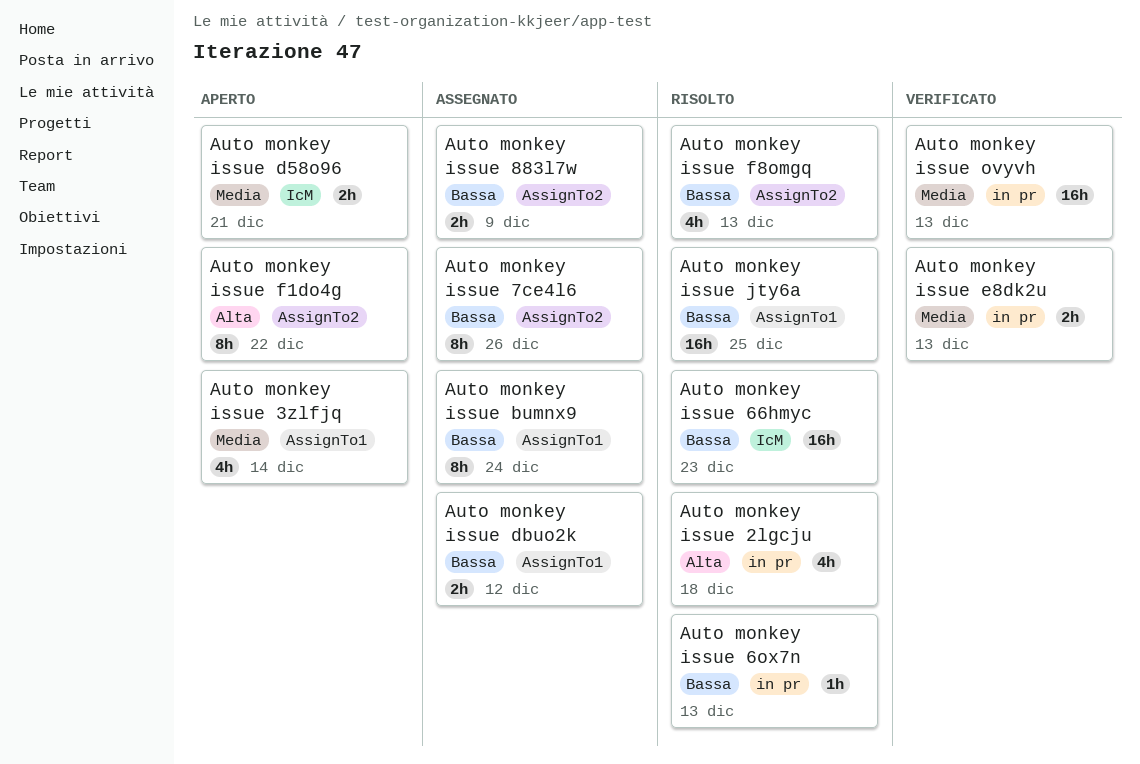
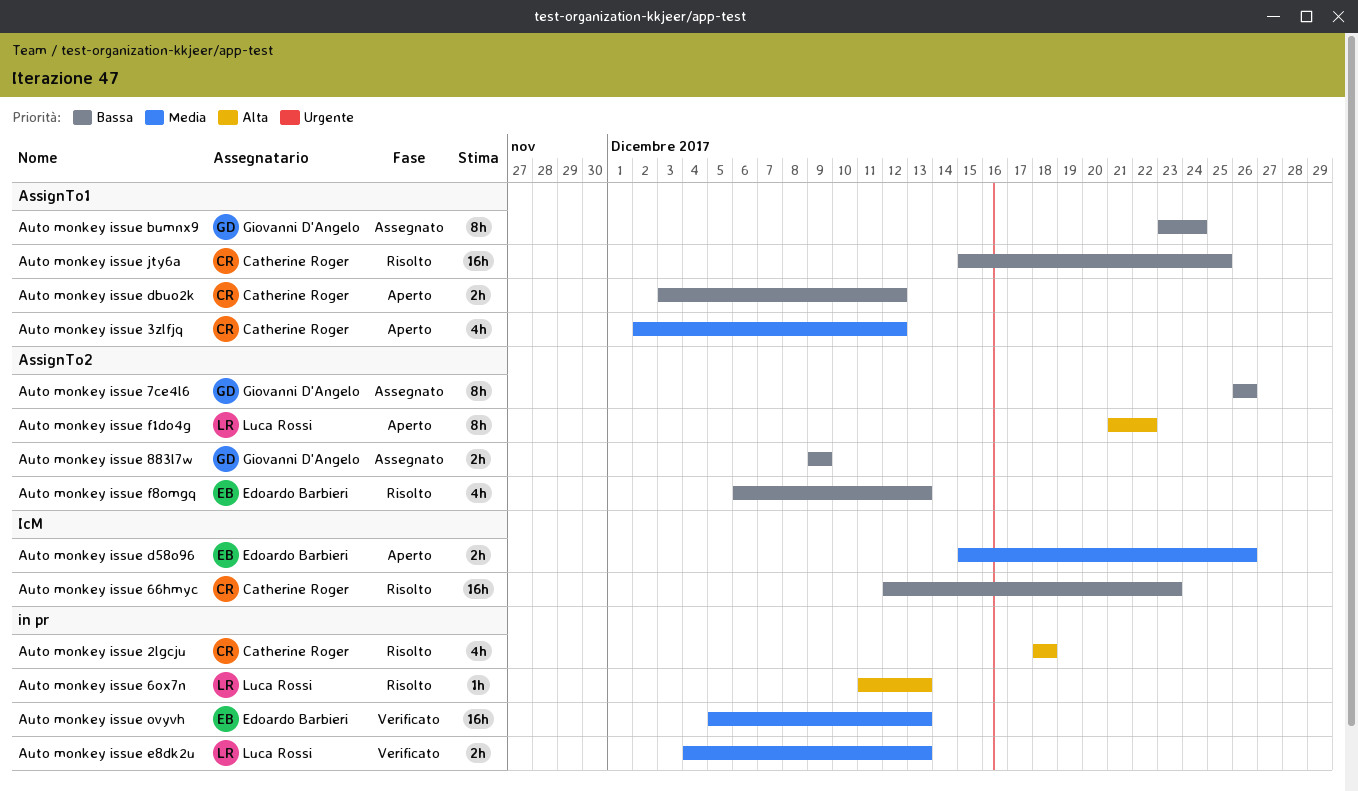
Auto monkey issue 3zlfjq, due: Dec 14 -> Dec 12
Auto monkey issue 6ox7n, priority: Bassa -> Alta
Auto monkey issue d58o96, due: Dec 21 -> Dec 26
Auto monkey issue dbuo2k, status: Assegnato -> Aperto

